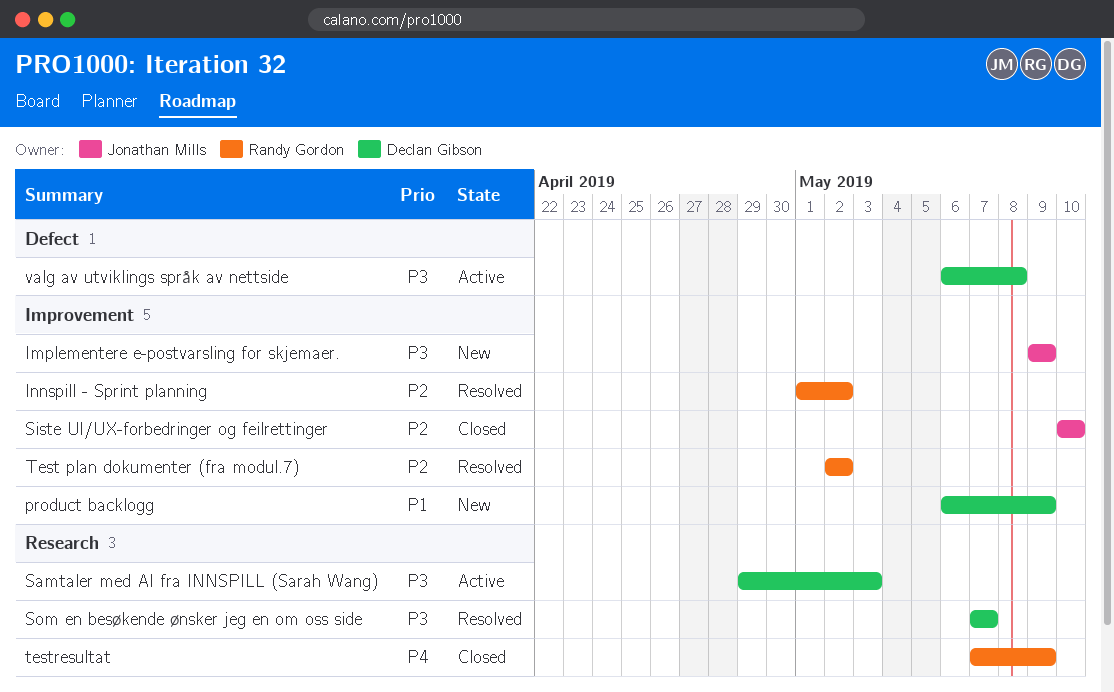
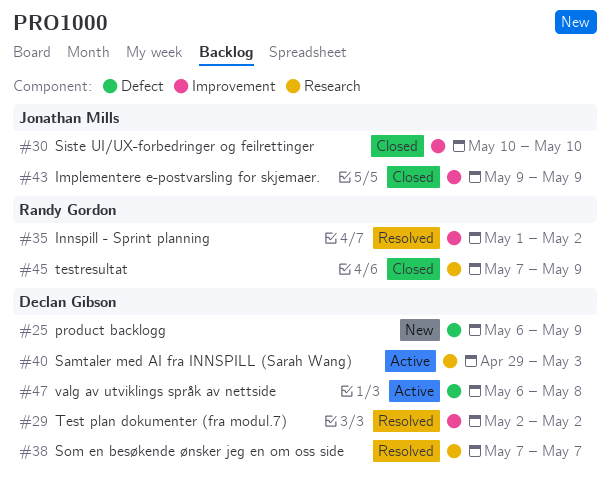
Implementere e-postvarsling for skjemaer., status: New -> Closed
product backlogg, label: Improvement -> Defect
Test plan dokumenter (fra modul.7), owner: Randy Gordon -> Declan Gibson

